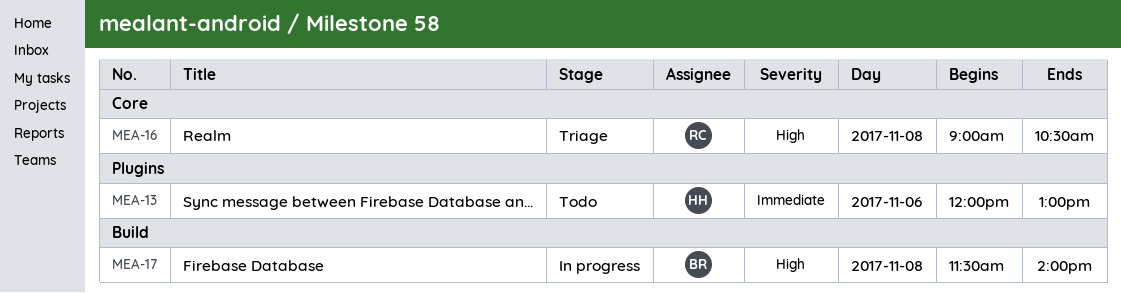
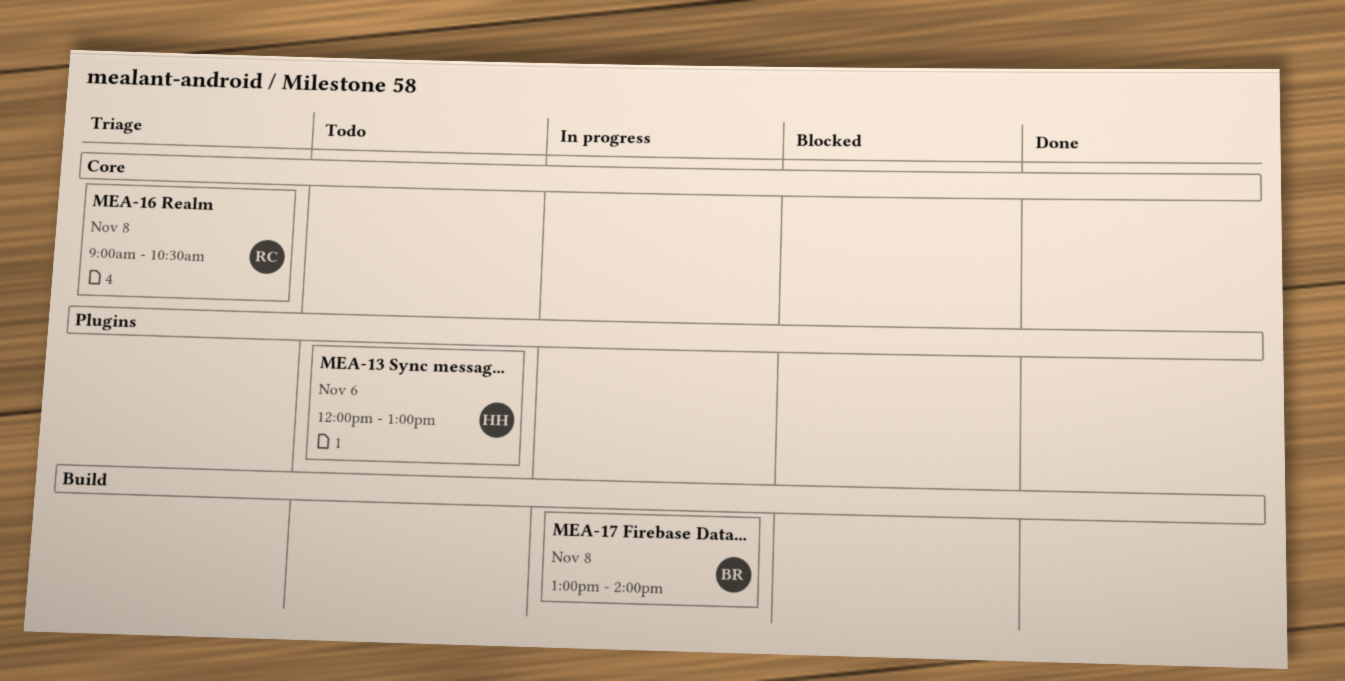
MEA-17, begins: 11:30 -> 13:00

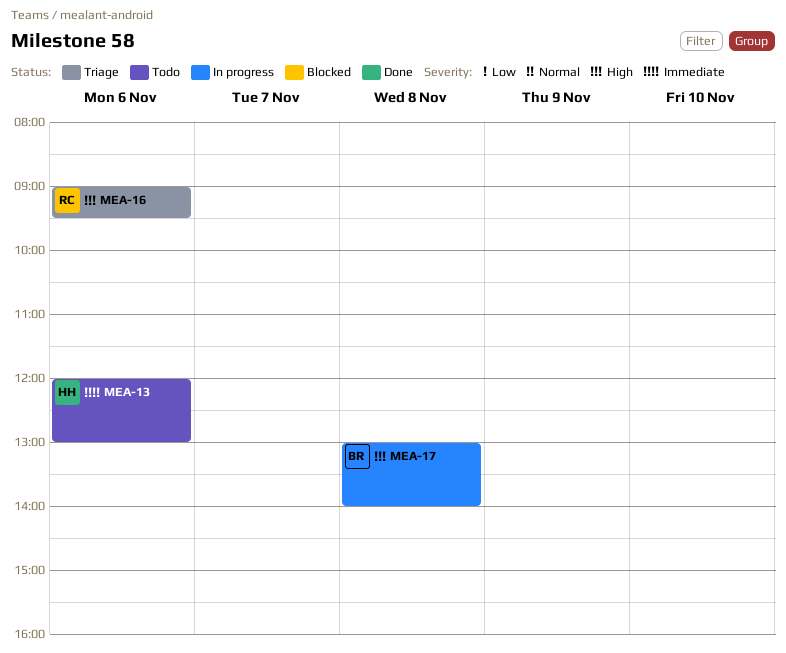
MEA-16, day: Nov 8 -> Nov 6
MEA-16, ends: 10:30 -> 09:30

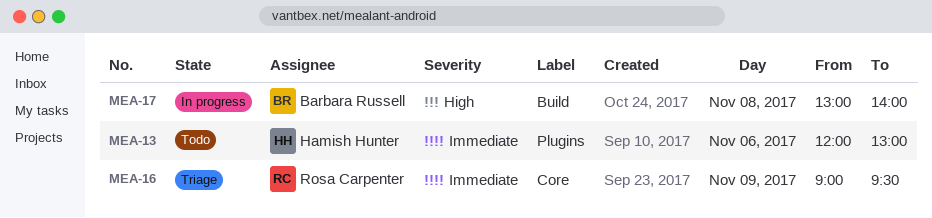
MEA-16, priority: High -> Immediate
MEA-16, day: Nov 6 -> Nov 9

